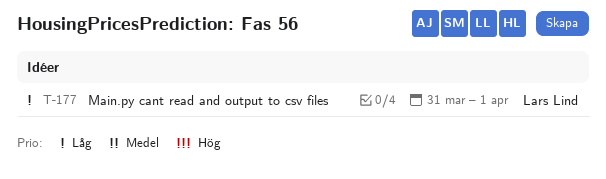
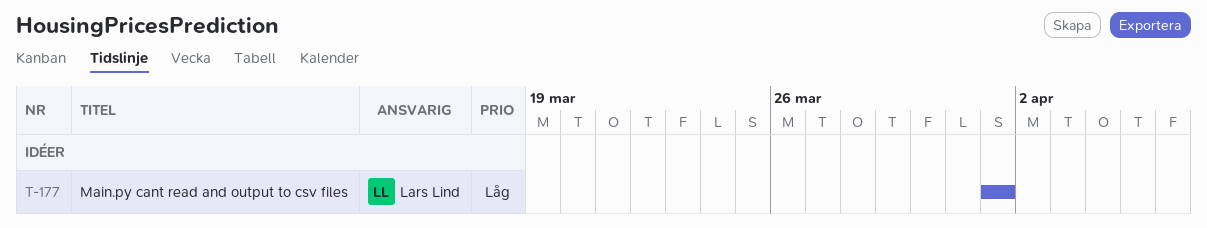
T-177, start: Mar 31 -> Apr 1

